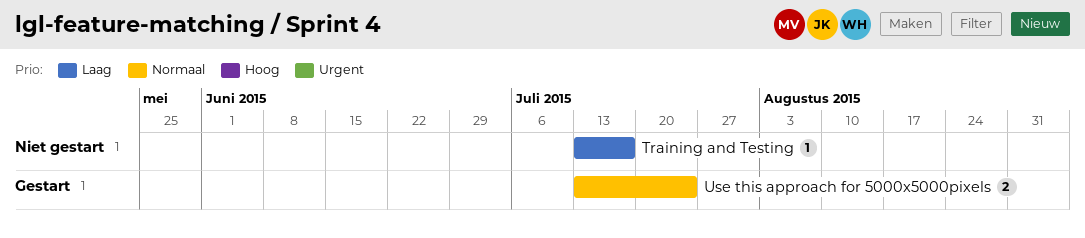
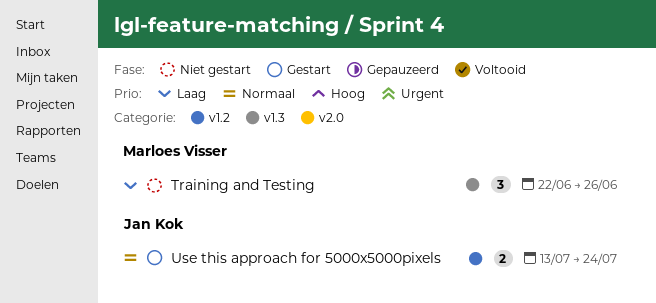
Training and Testing, estimate: 1 -> 3
Training and Testing, start: Jul 13 -> Jun 22
Training and Testing, due: Jul 17 -> Jun 26

